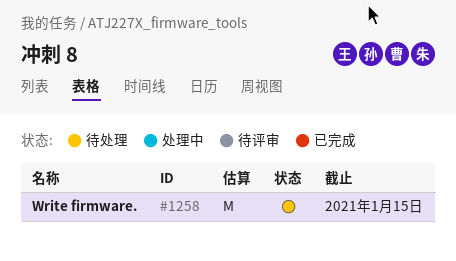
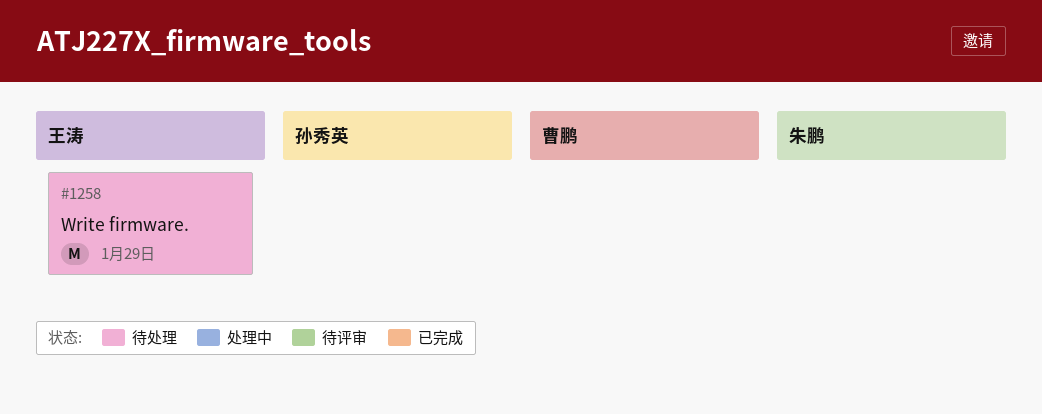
#1258, due: Jan 15 -> Jan 29

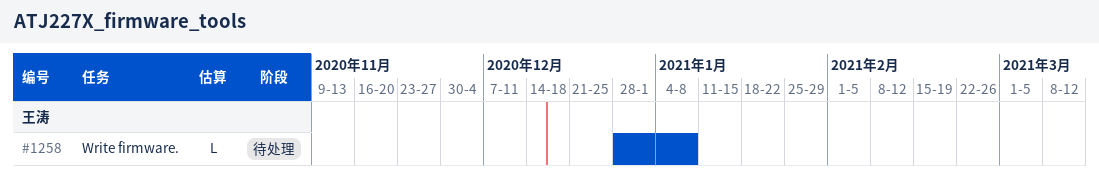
#1258, estimate: M -> L
#1258, due: Jan 29 -> Jan 8

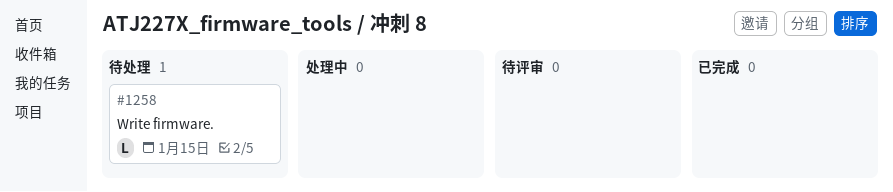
#1258, due: Jan 8 -> Jan 15

